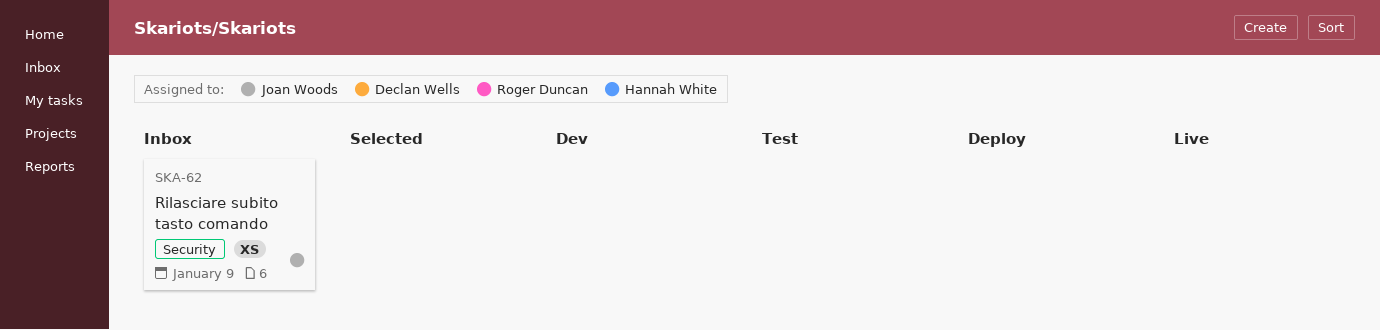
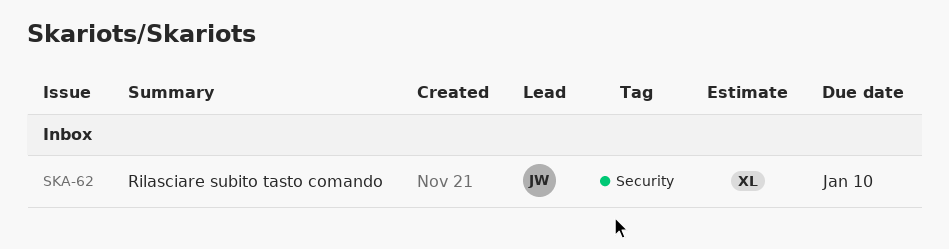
SKA-62, estimate: XS -> XL
SKA-62, due: Jan 9 -> Jan 10

